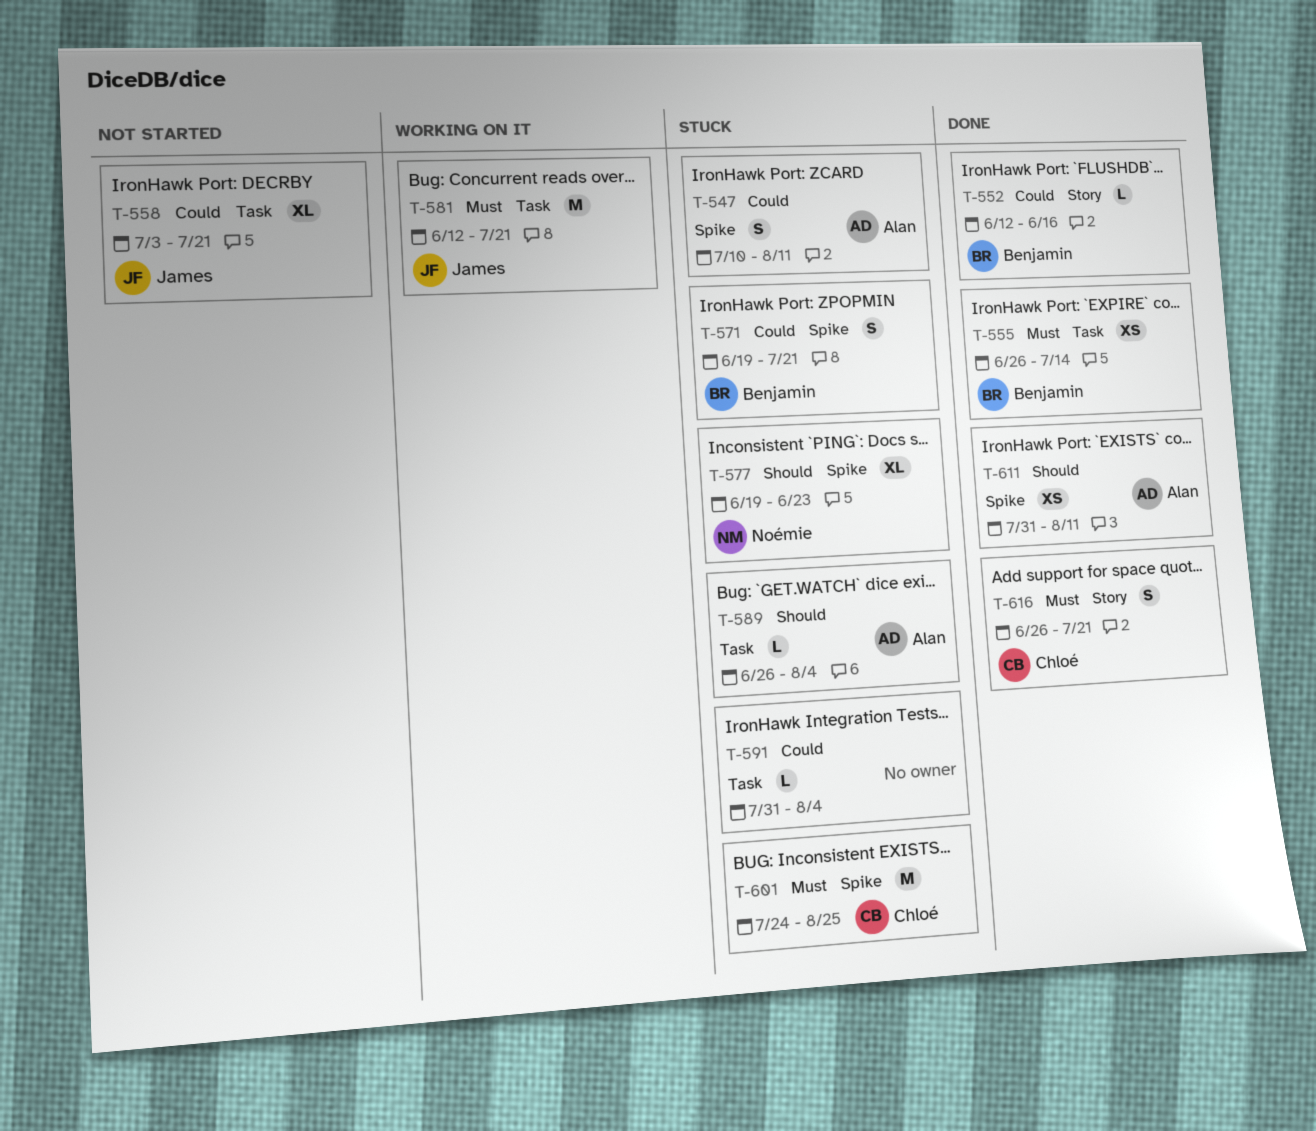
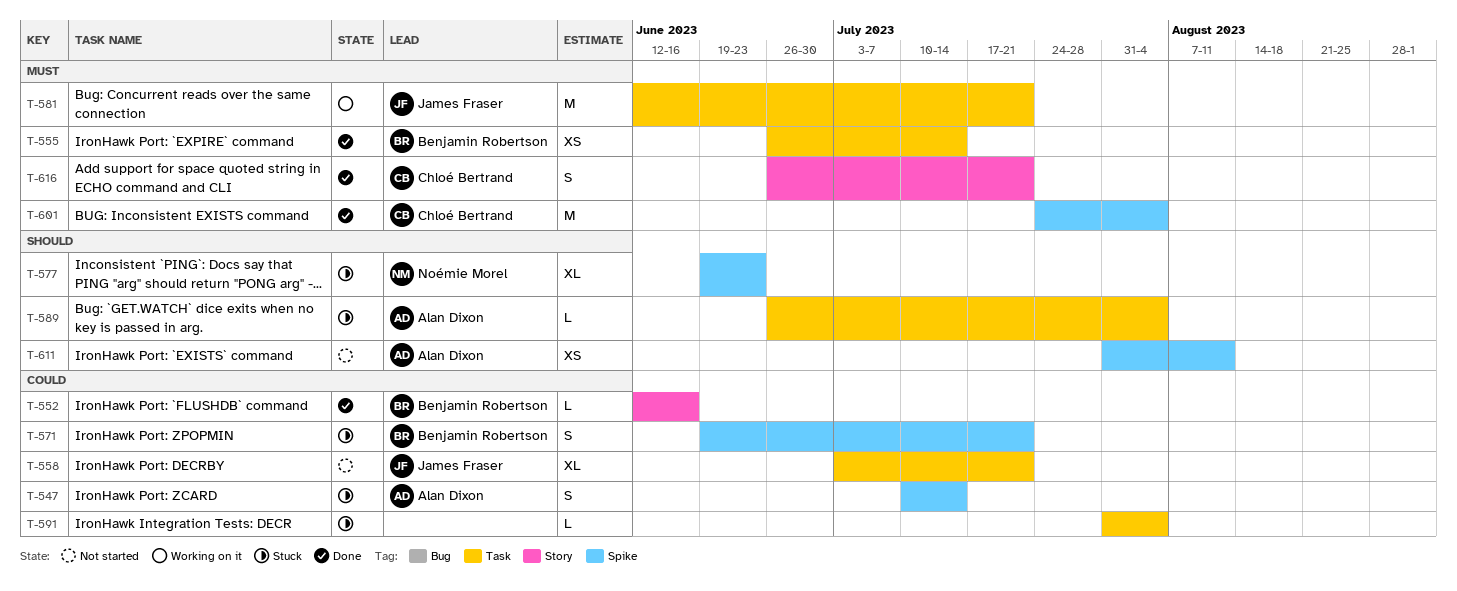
T-547, due: Aug 11 -> Jul 14
T-601, status: Stuck -> Done
T-601, due: Aug 25 -> Aug 4
T-611, status: Done -> Not started

